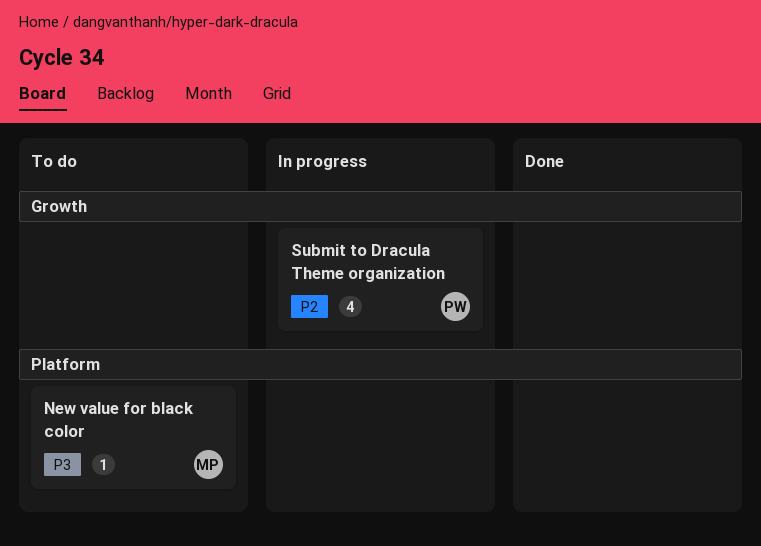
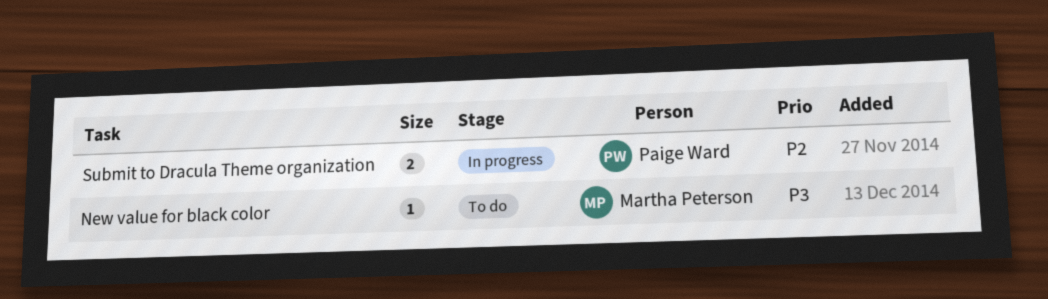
Submit to Dracula Theme organization, estimate: 4 -> 2

